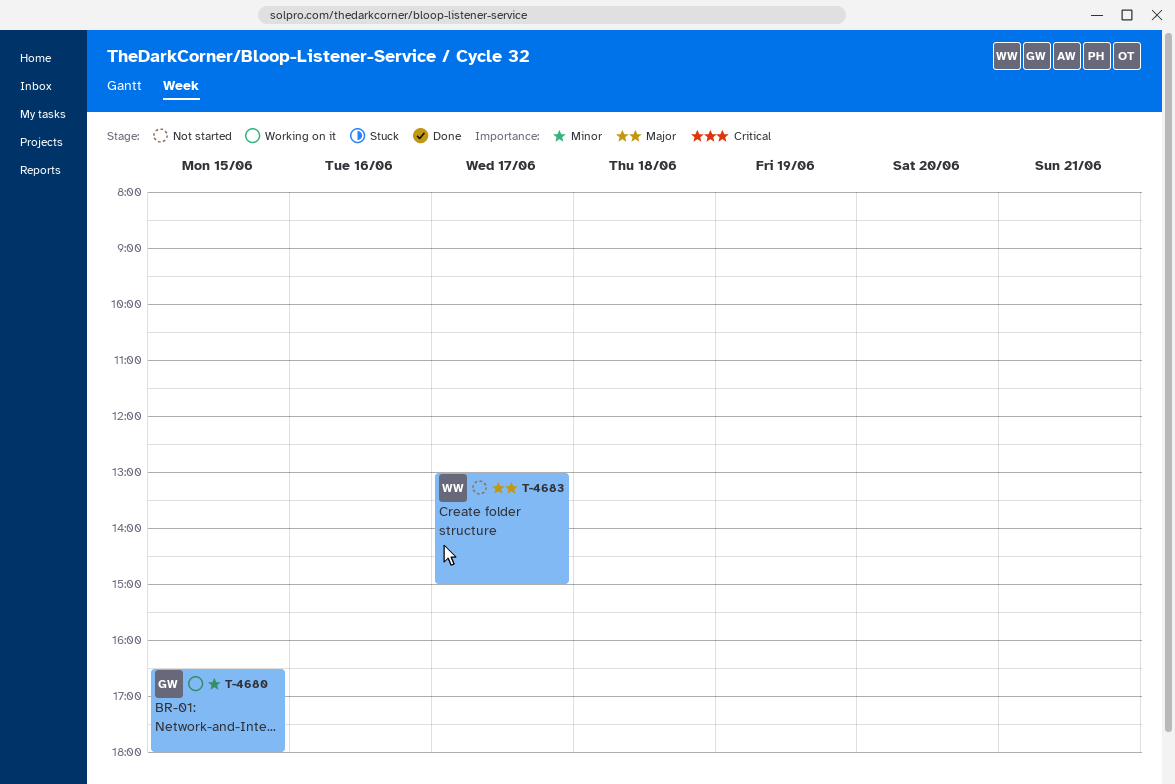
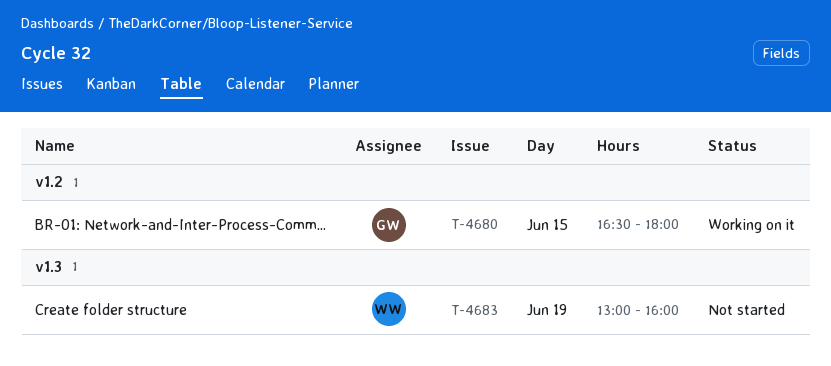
T-4683, day: Jun 17 -> Jun 19
T-4683, ends: 15:00 -> 16:00

